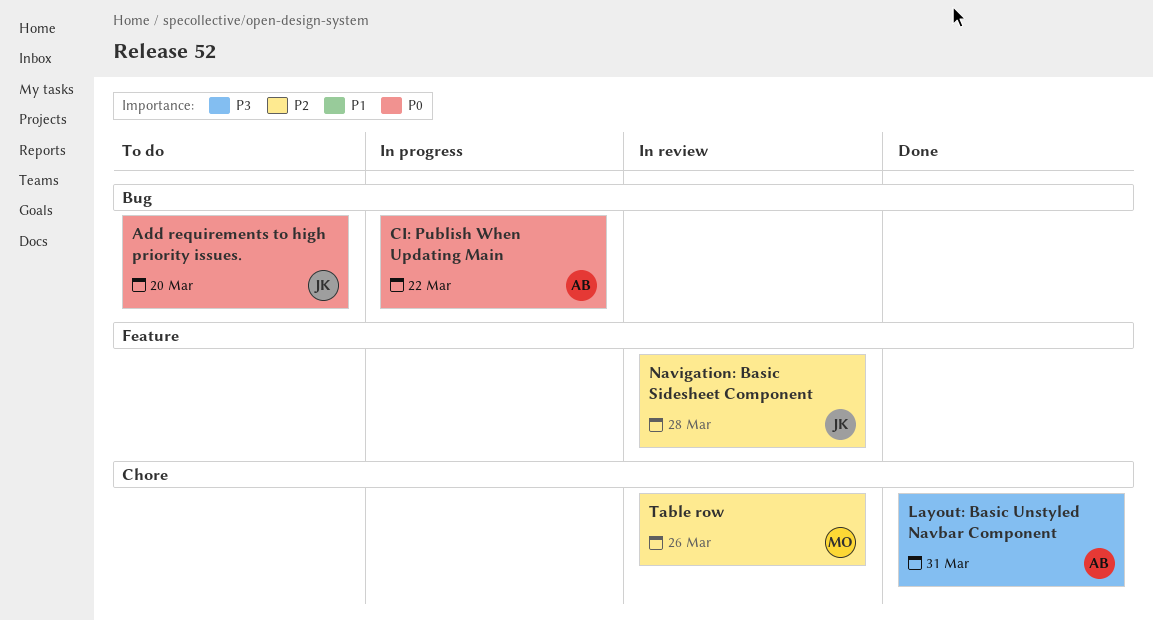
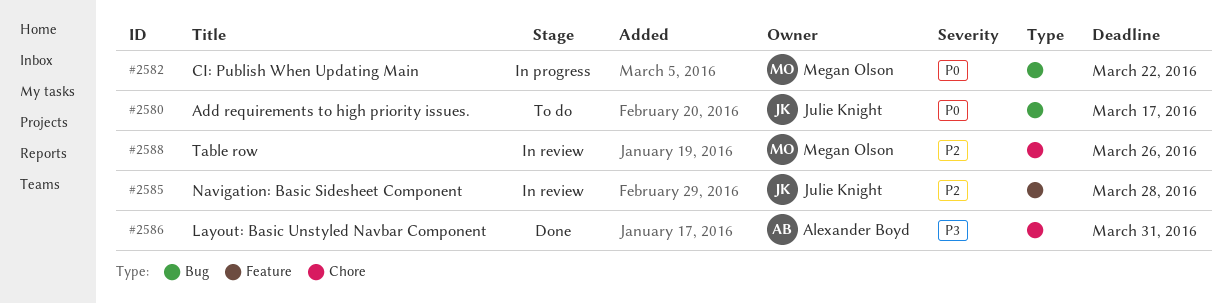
Add requirements to high priority issues., due: Mar 20 -> Mar 17
CI: Publish When Updating Main, owner: Alexander Boyd -> Megan Olson

